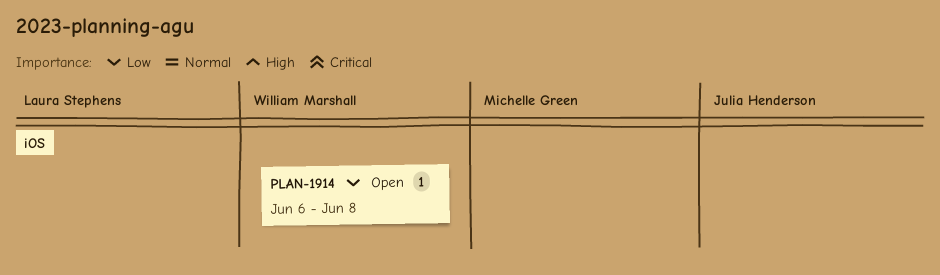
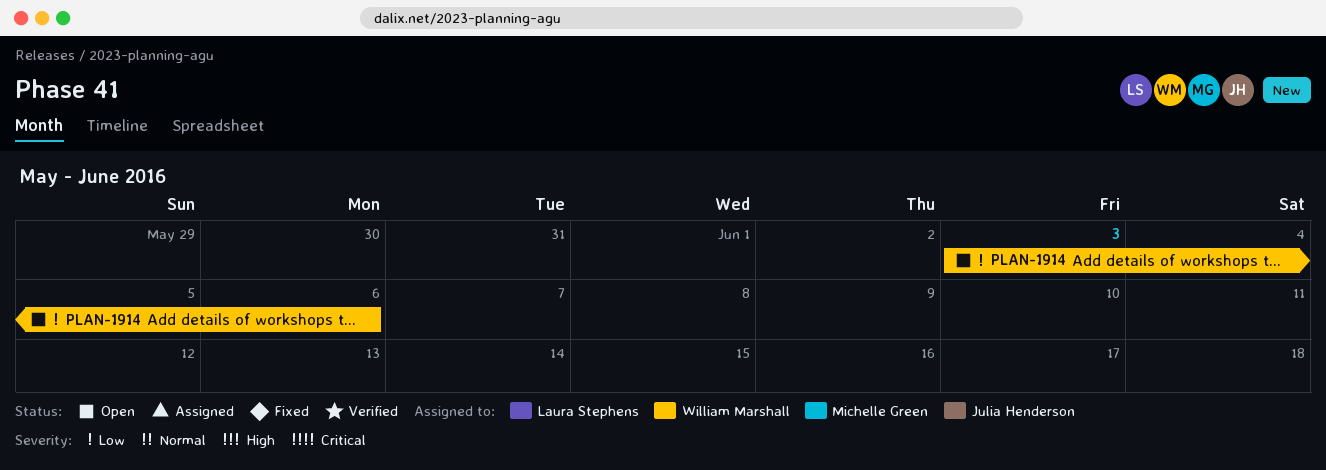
PLAN-1914, start: Jun 6 -> Jun 3
PLAN-1914, due: Jun 8 -> Jun 6

